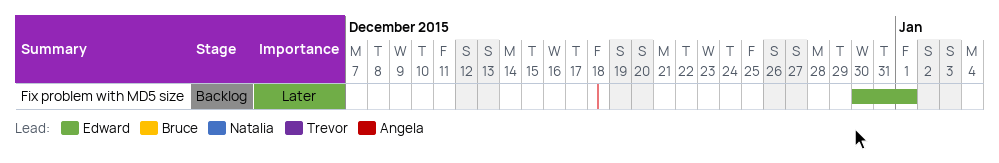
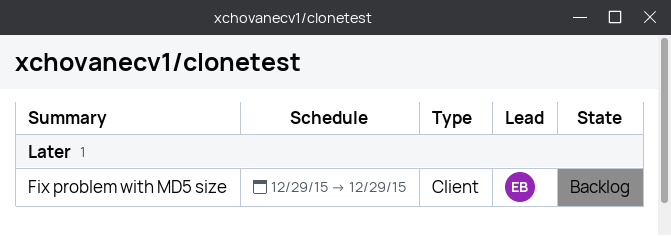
Fix problem with MD5 size, start: Dec 30 -> Dec 29
Fix problem with MD5 size, due: Jan 1 -> Dec 29

